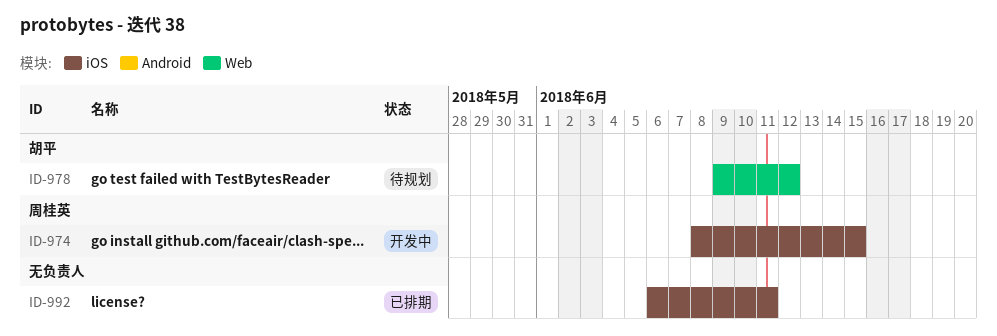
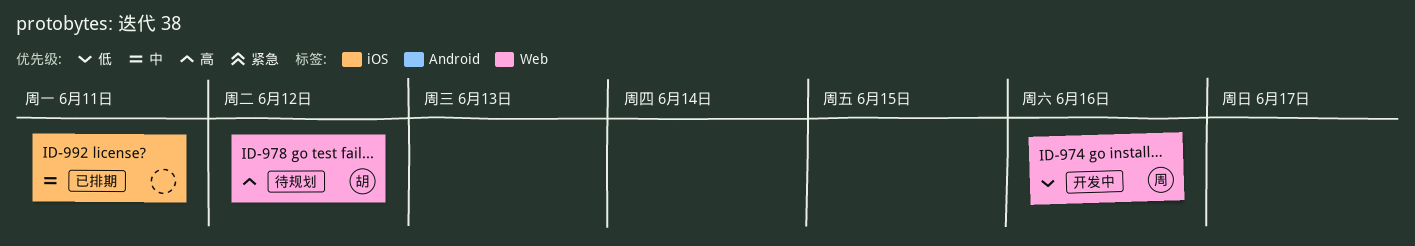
ID-974, label: iOS -> Web
ID-974, due: Jun 15 -> Jun 16

